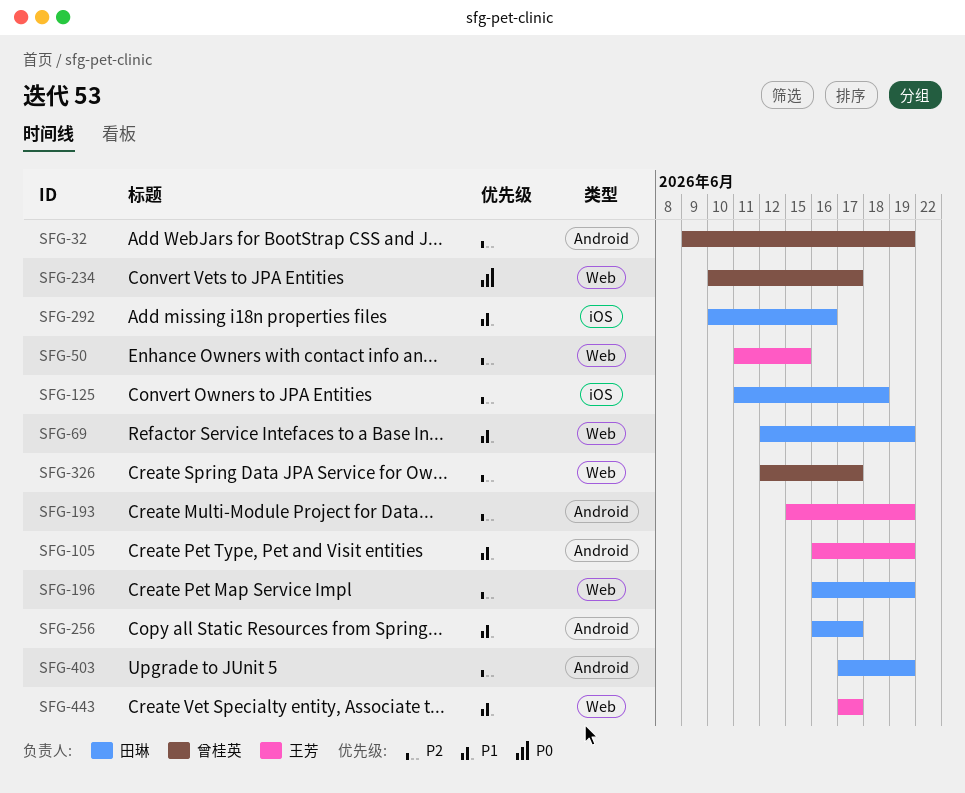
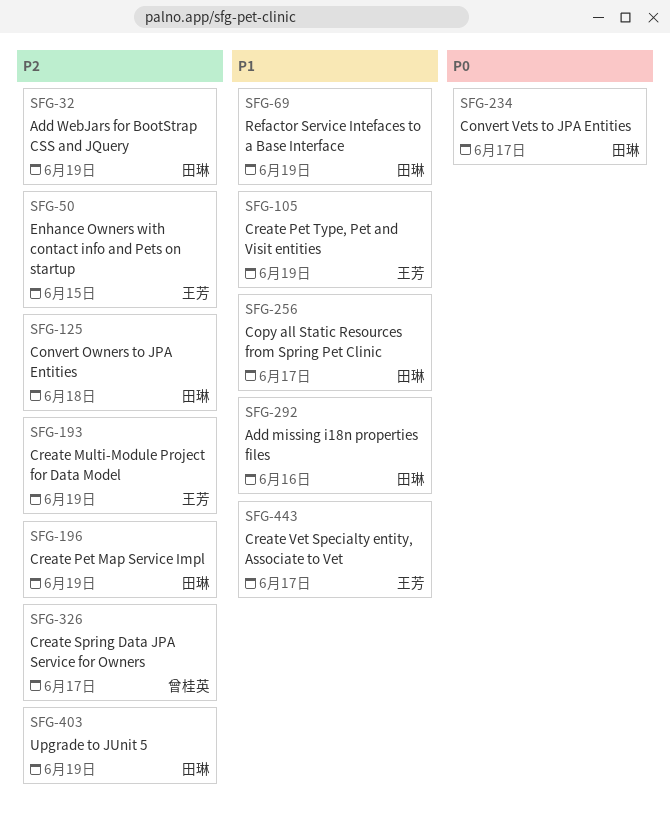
SFG-32, owner: 曾桂英 -> 田琳
SFG-234, owner: 曾桂英 -> 田琳

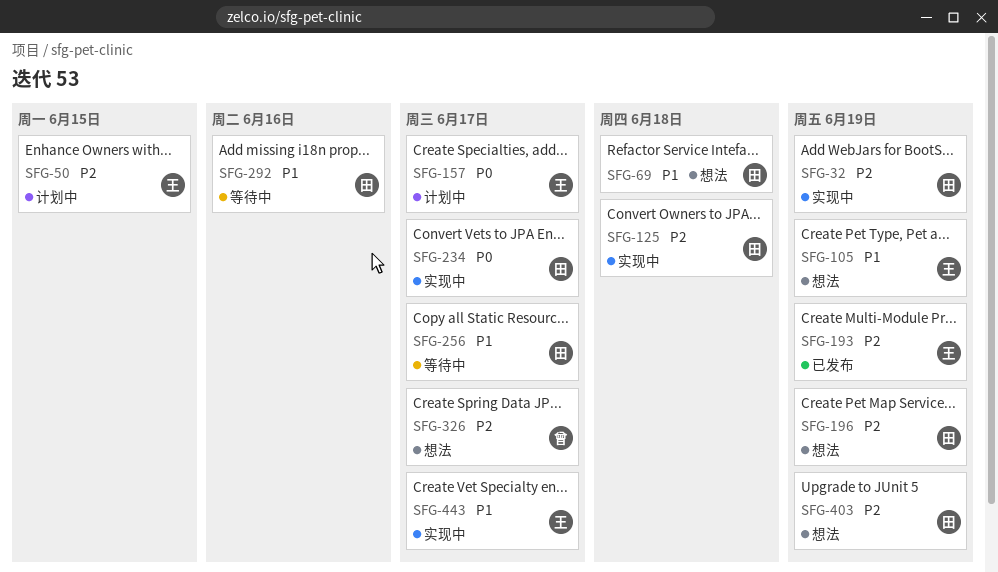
SFG-69, due: Jun 19 -> Jun 18
SFG-157: none -> present

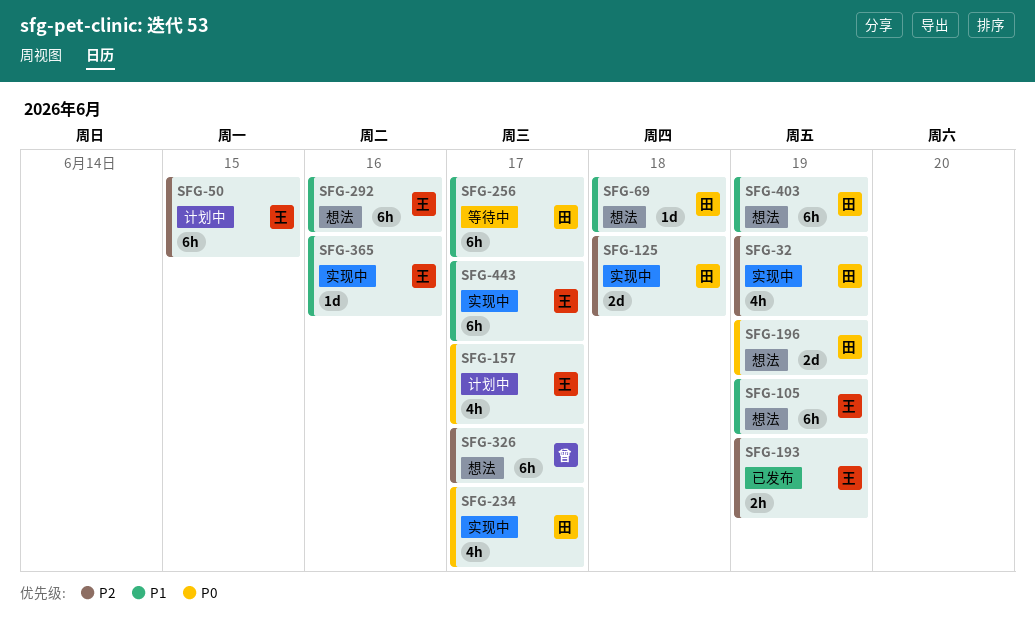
SFG-196, priority: P2 -> P0
SFG-292, status: 等待中 -> 想法
SFG-292, owner: 田 -> 王
SFG-365: none -> present
SFG-403, priority: P2 -> P1

